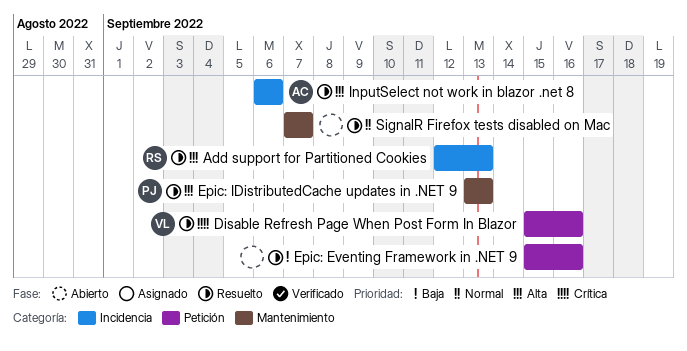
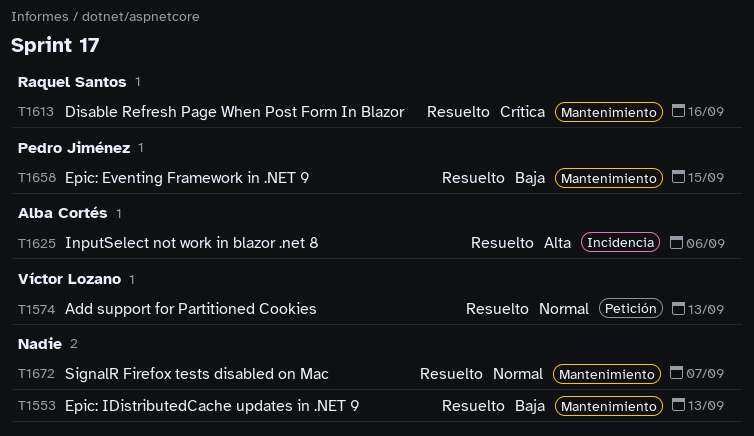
Add support for Partitioned Cookies, owner: Raquel Santos -> Víctor Lozano
Add support for Partitioned Cookies, priority: Alta -> Normal
Add support for Partitioned Cookies, label: Incidencia -> Petición
Disable Refresh Page When Post Form In Blazor, owner: Víctor Lozano -> Raquel Santos
Disable Refresh Page When Post Form In Blazor, label: Petición -> Mantenimiento
Epic: Eventing Framework in .NET 9, owner: none -> Pedro Jiménez
Epic: Eventing Framework in .NET 9, label: Petición -> Mantenimiento
Epic: Eventing Framework in .NET 9, due: Sep 16 -> Sep 15
Epic: IDistributedCache updates in .NET 9, owner: Pedro Jiménez -> none
Epic: IDistributedCache updates in .NET 9, priority: Alta -> Baja

